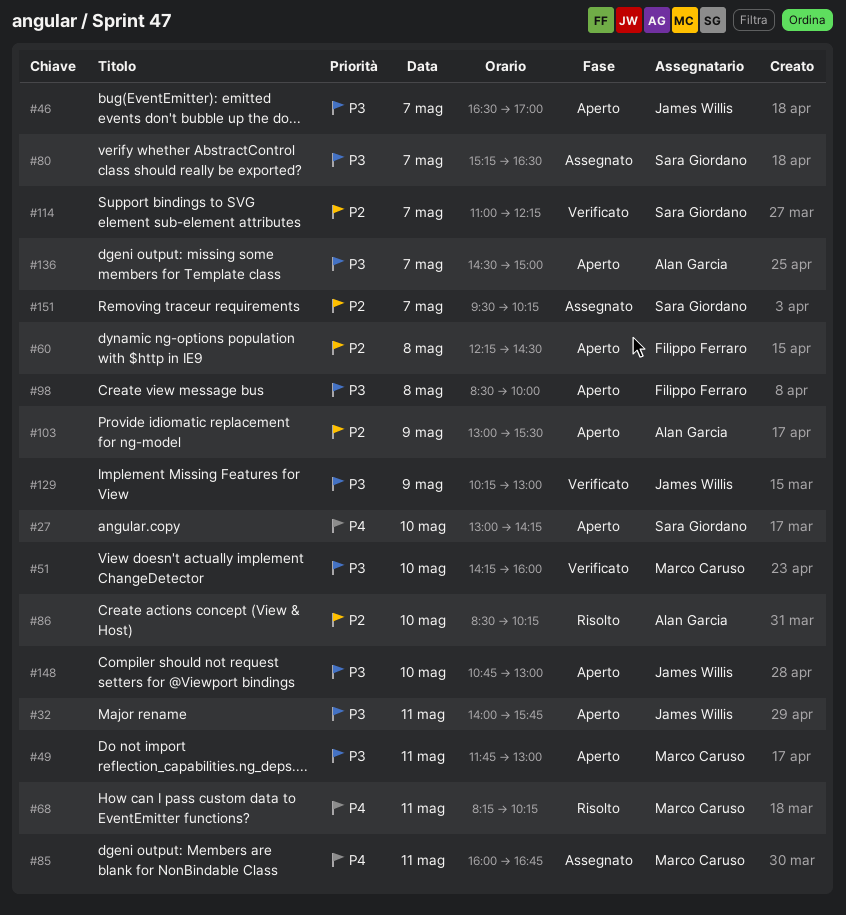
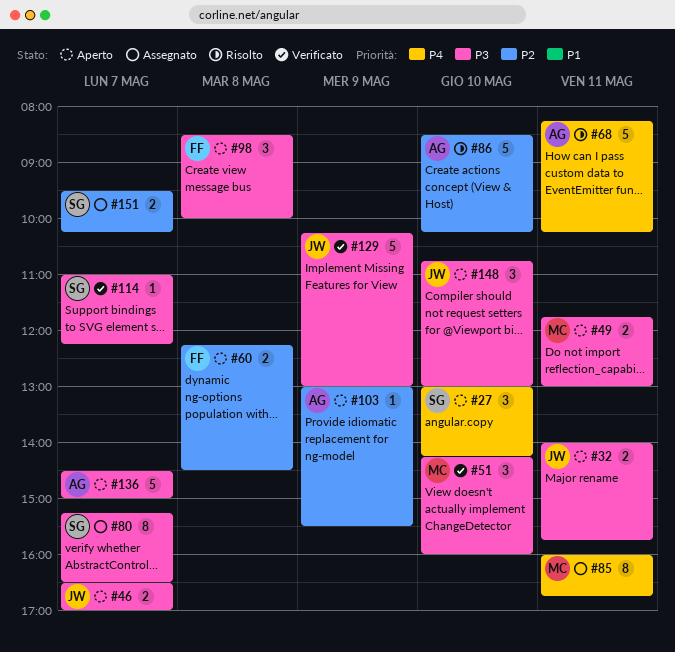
#68, owner: Marco Caruso -> Alan Garcia
#114, priority: P2 -> P3

